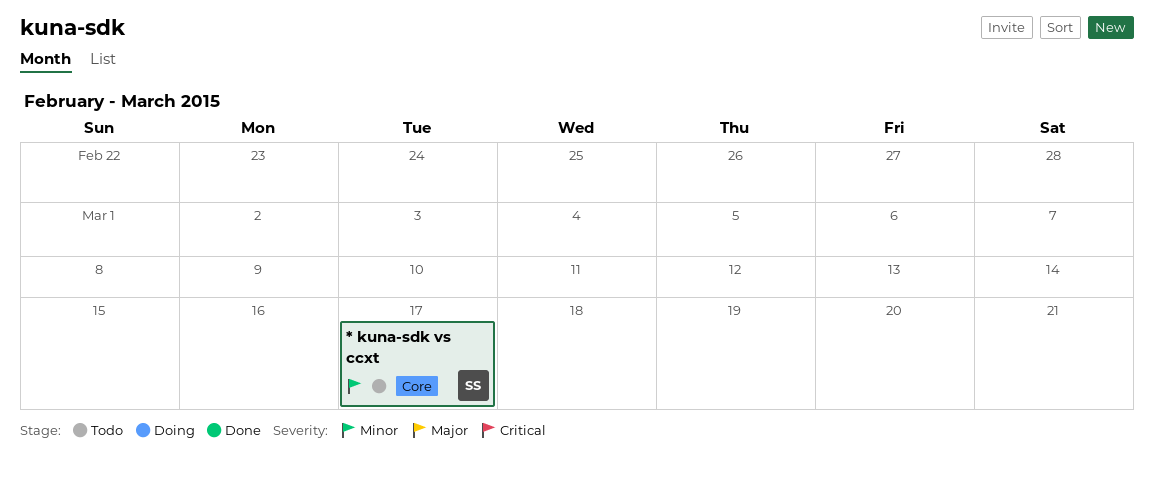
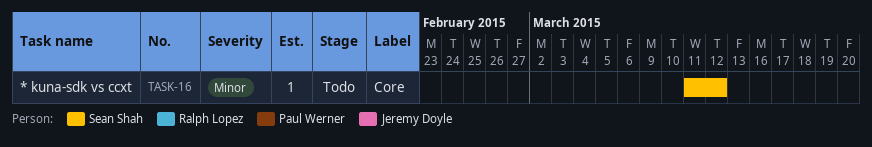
* kuna-sdk vs ccxt, due: Mar 17 -> Mar 12

